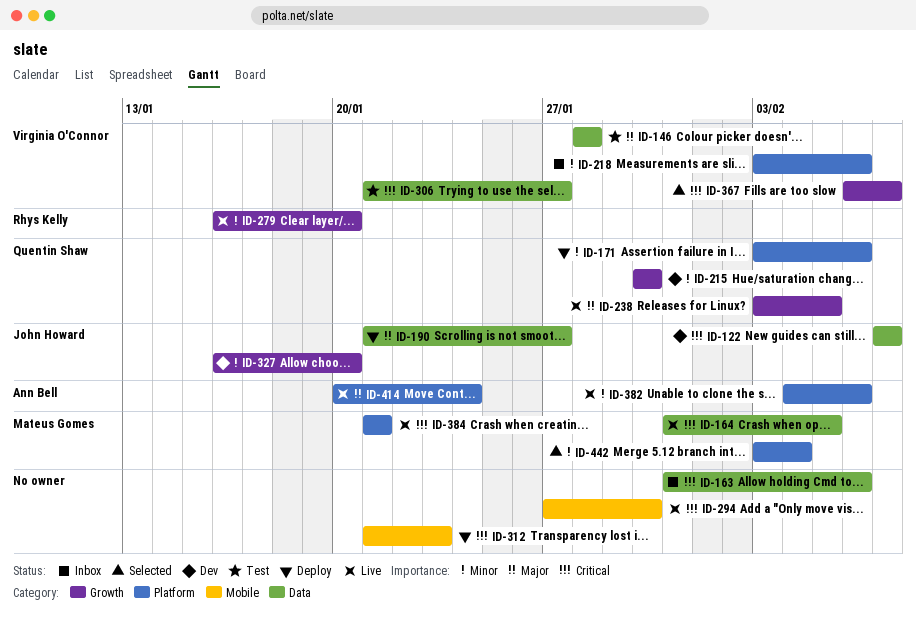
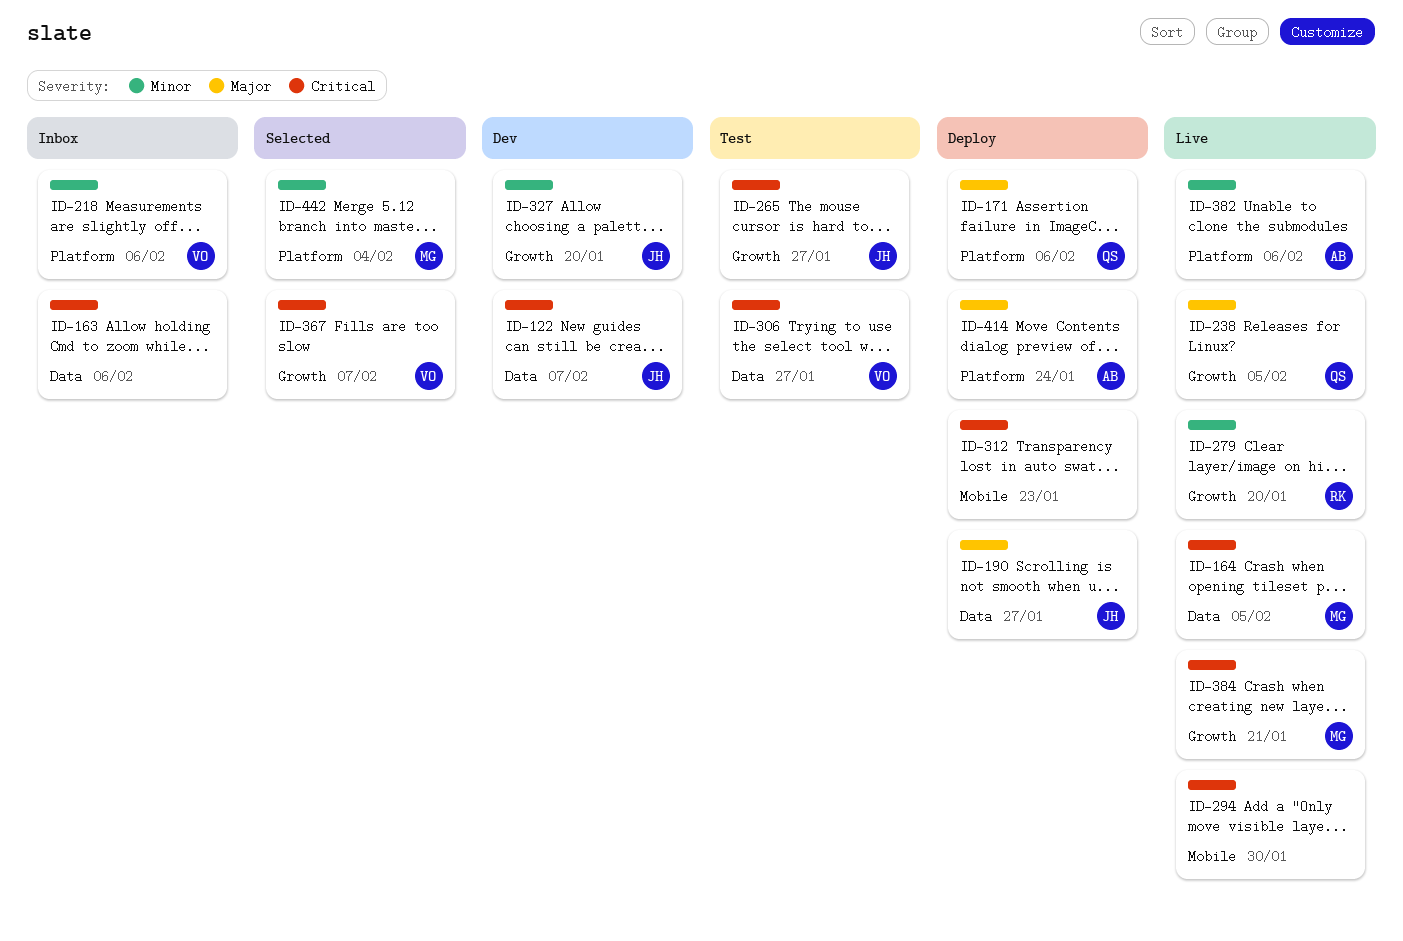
ID-146: present -> none
ID-171, priority: Minor -> Major
ID-215: present -> none
ID-265: none -> present
ID-384, label: Platform -> Growth
ID-414, status: Live -> Deploy

